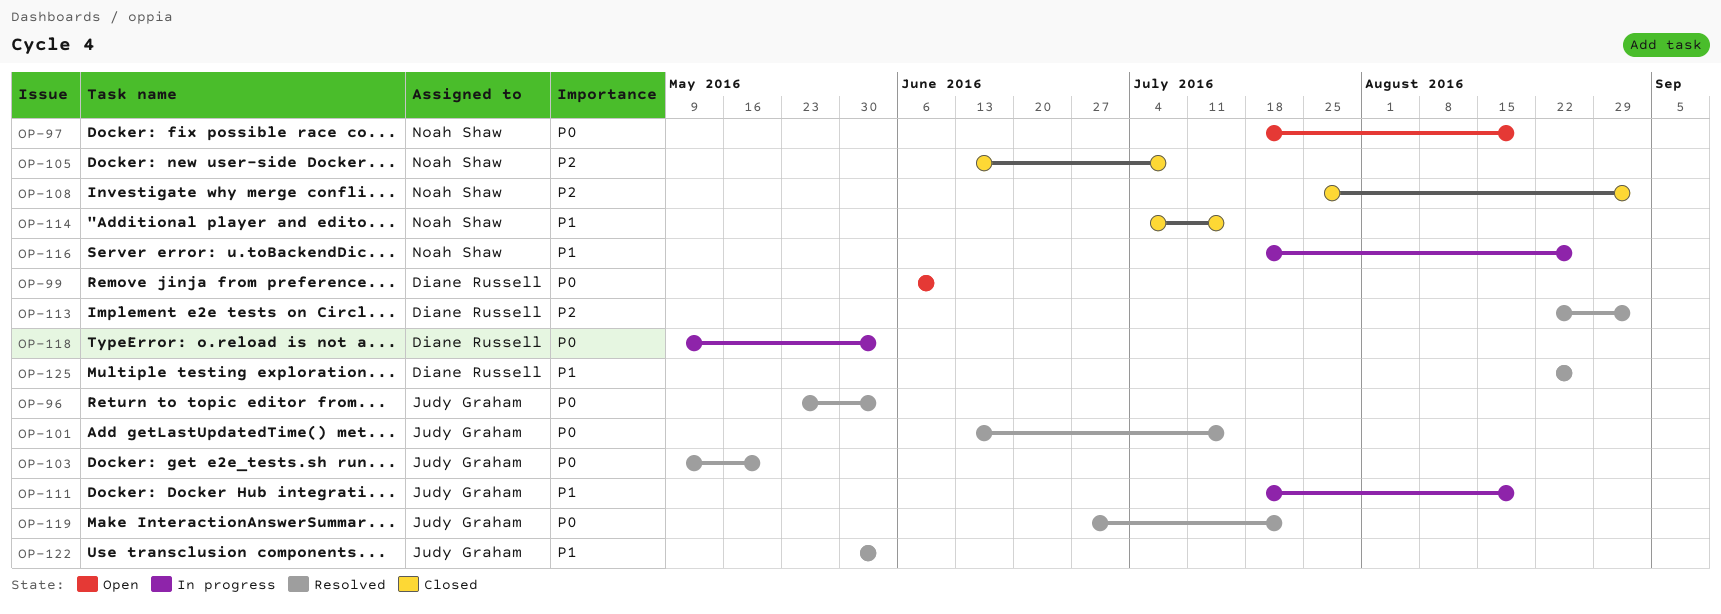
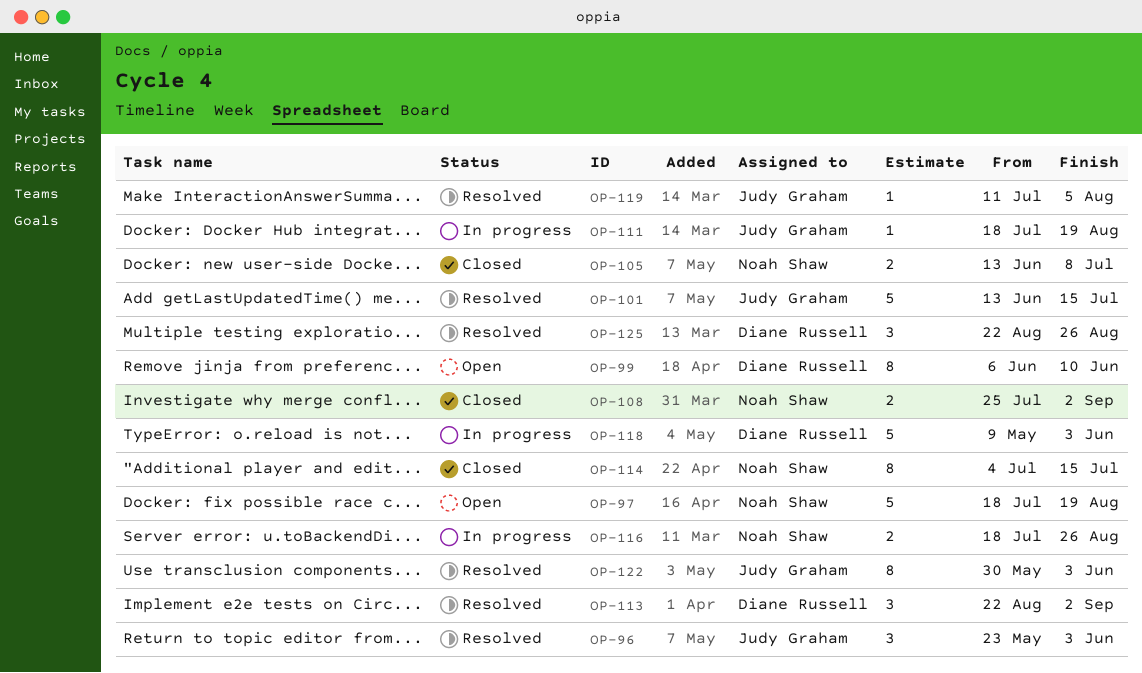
OP-103: present -> none
OP-119, start: Jun 27 -> Jul 11
OP-119, due: Jul 22 -> Aug 5

